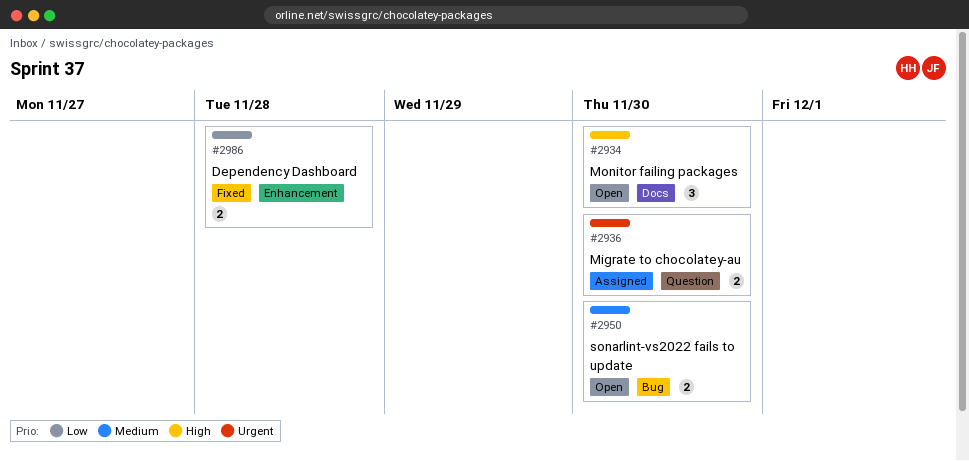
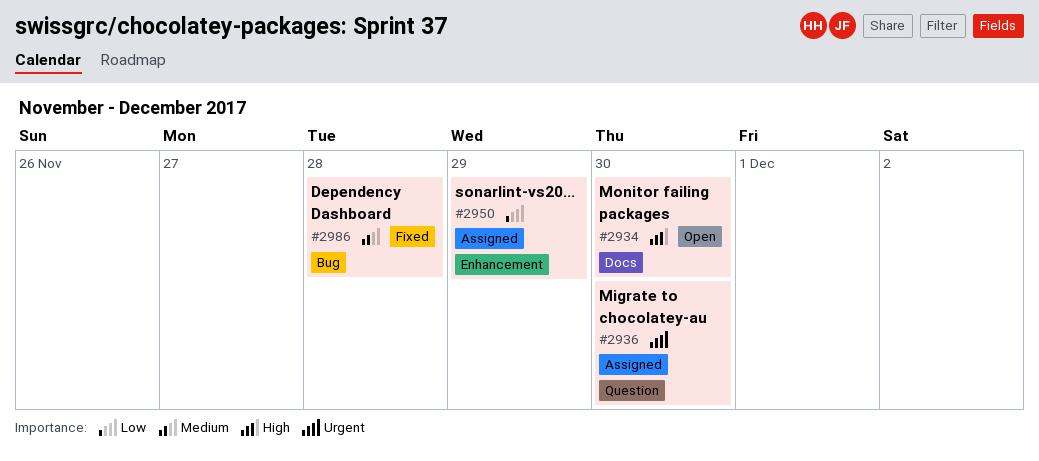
#2950, status: Open -> Assigned
#2950, priority: Medium -> Low
#2950, label: Bug -> Enhancement
#2950, due: Nov 30 -> Nov 29
#2986, priority: Low -> Medium
#2986, label: Enhancement -> Bug

